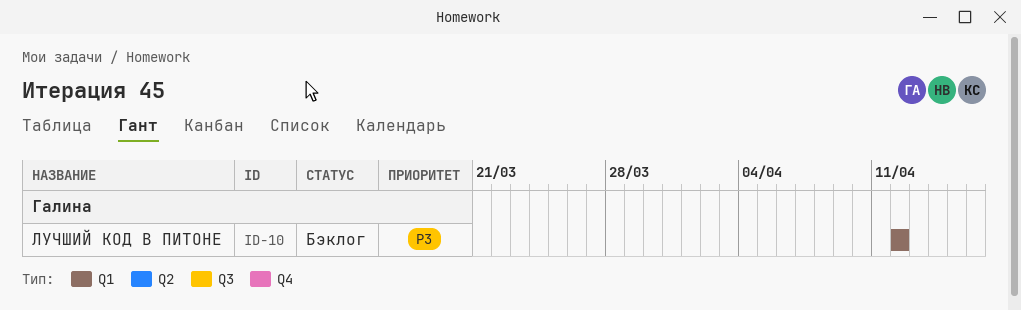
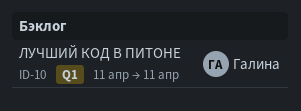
ID-10, start: Apr 12 -> Apr 11
ID-10, due: Apr 12 -> Apr 11

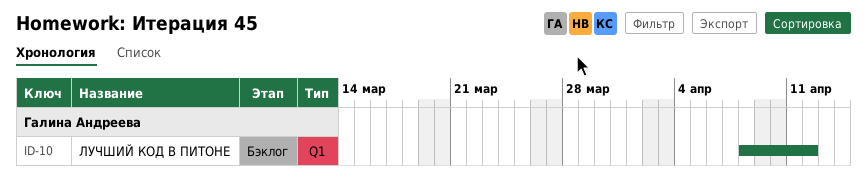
ID-10, start: Apr 11 -> Apr 8
ID-10, due: Apr 11 -> Apr 12

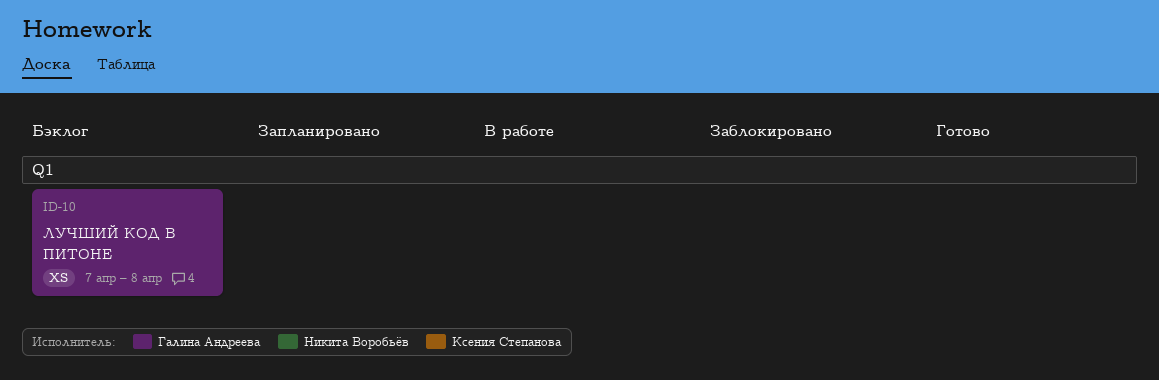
ID-10, start: Apr 8 -> Apr 7
ID-10, due: Apr 12 -> Apr 8

